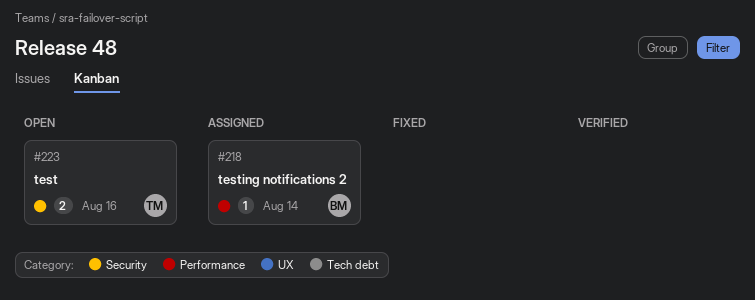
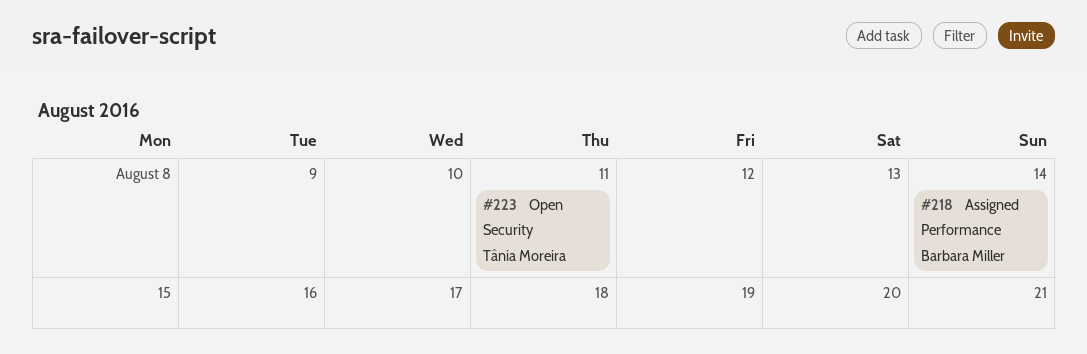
#223, due: Aug 16 -> Aug 11

